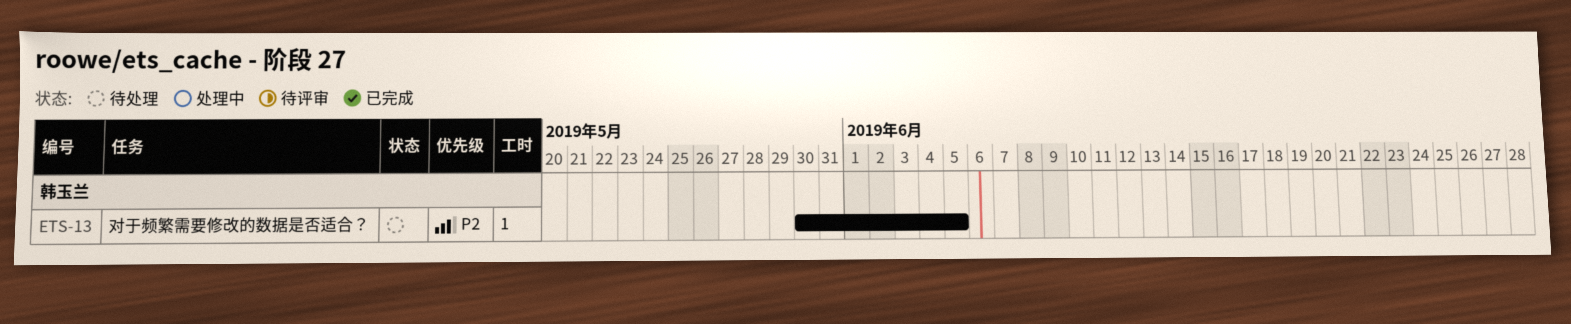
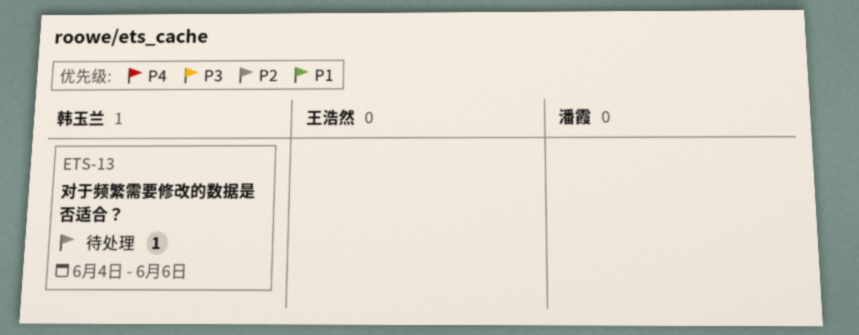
ETS-13, start: May 30 -> Jun 4
ETS-13, due: Jun 5 -> Jun 6

